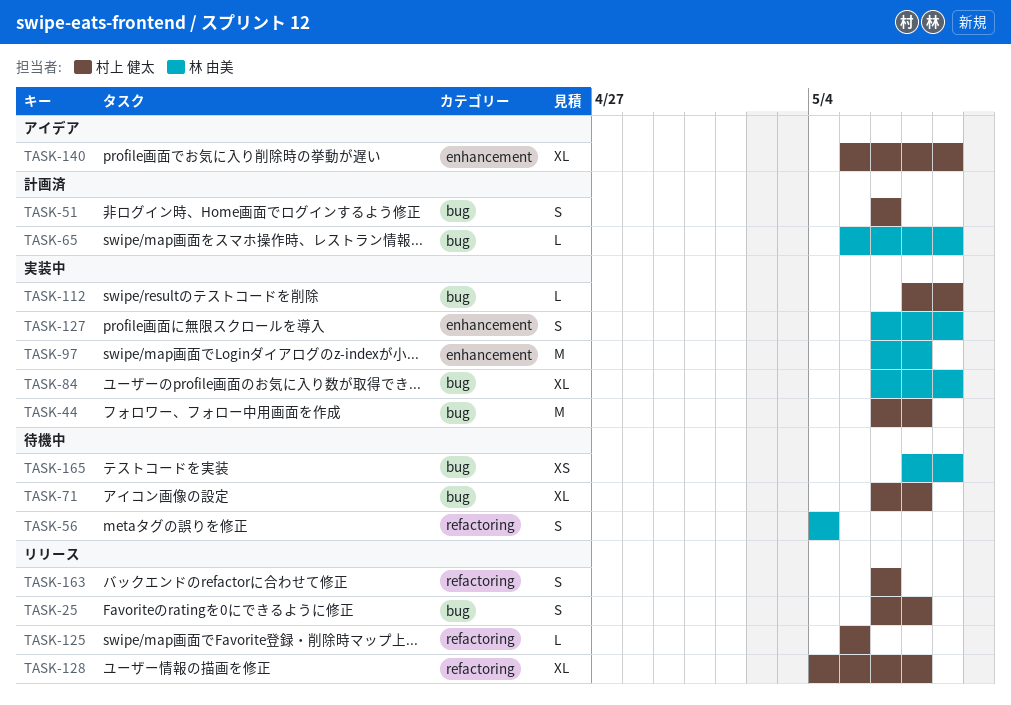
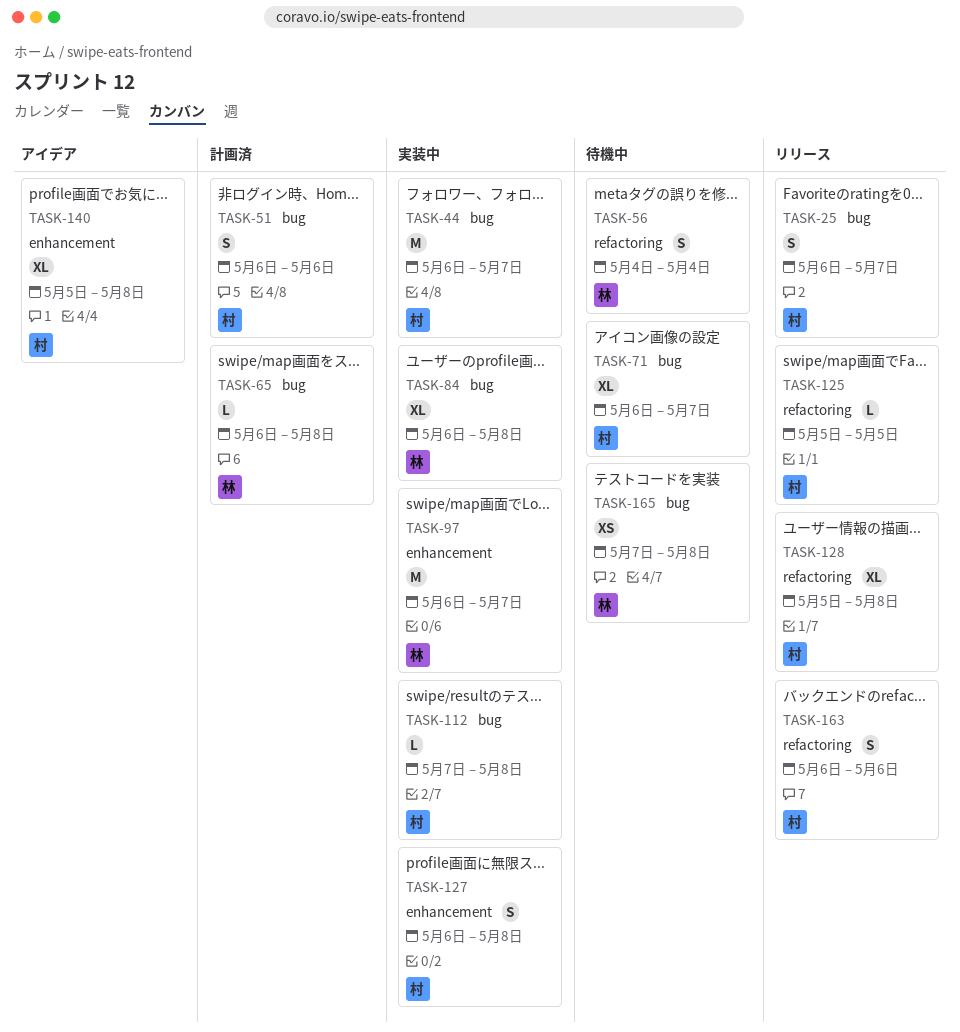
TASK-65, start: May 5 -> May 6
TASK-127, owner: 林 由美 -> 村上 健太
TASK-128, start: May 4 -> May 5
TASK-128, due: May 7 -> May 8

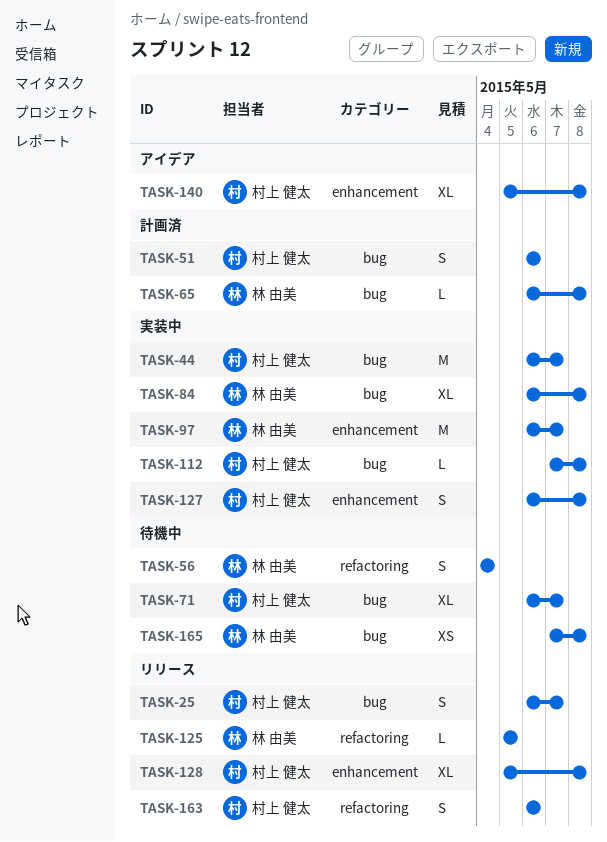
TASK-125, owner: 村上 健太 -> 林 由美
TASK-128, label: refactoring -> enhancement

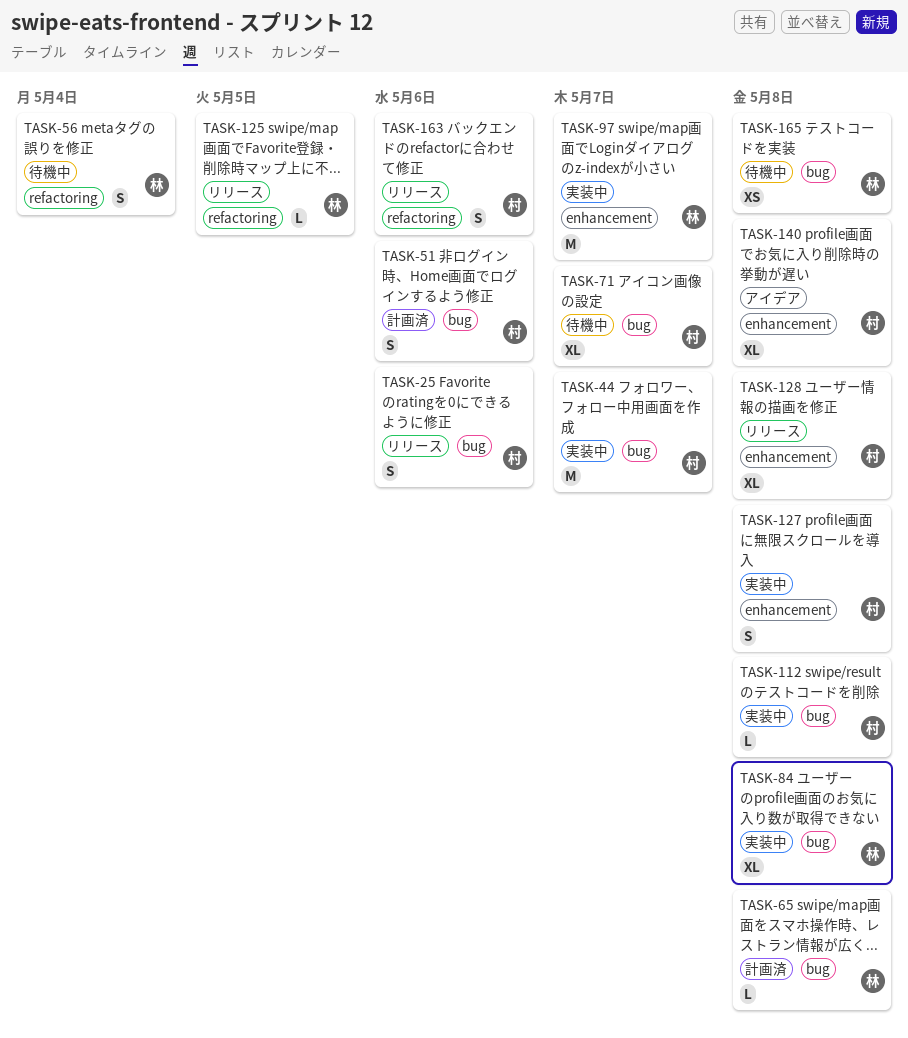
TASK-25, due: May 7 -> May 6

